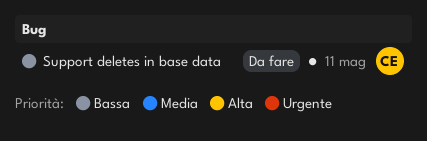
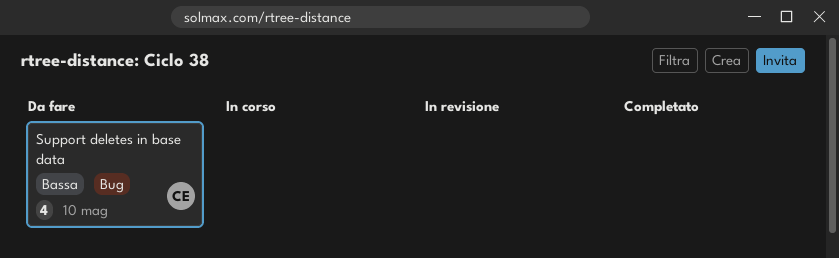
Support deletes in base data, estimate: 1 -> 4
Support deletes in base data, due: May 11 -> May 10

